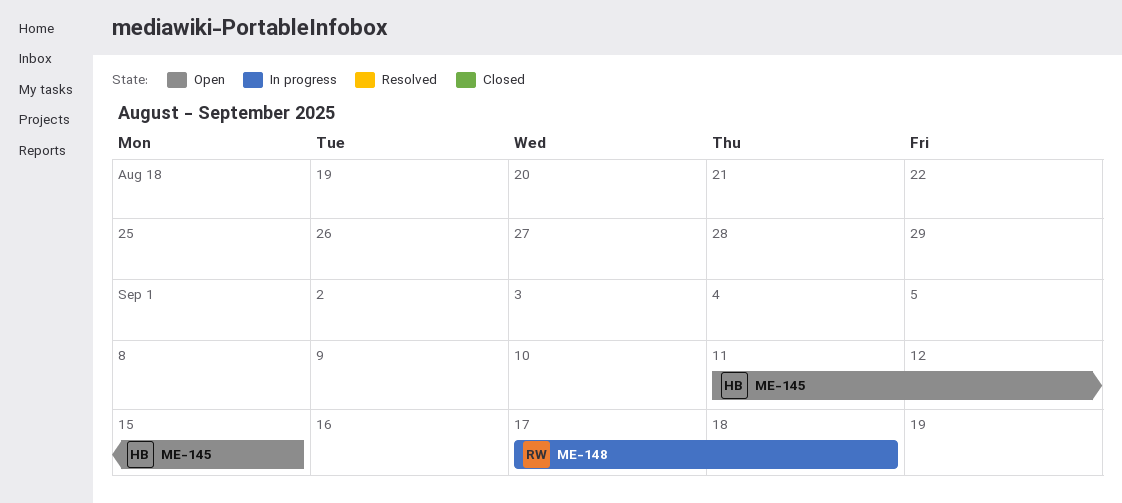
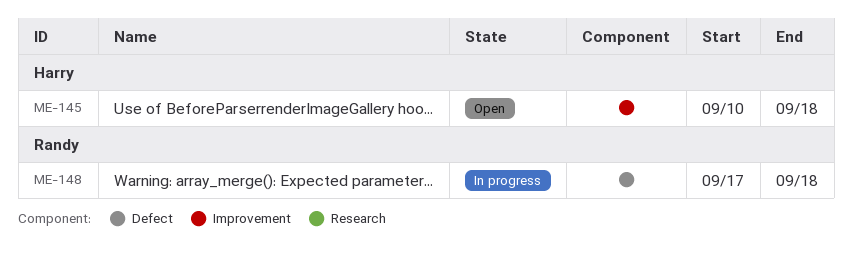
ME-145, start: Sep 11 -> Sep 10
ME-145, due: Sep 15 -> Sep 18

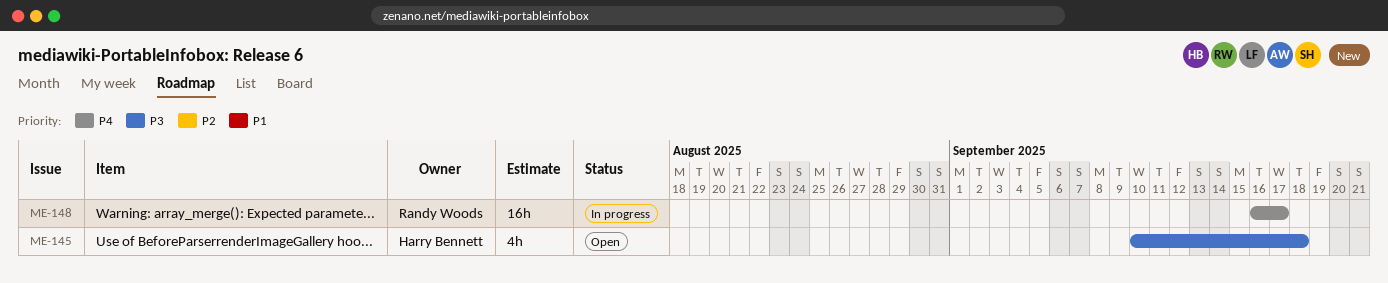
ME-148, start: Sep 17 -> Sep 16
ME-148, due: Sep 18 -> Sep 17

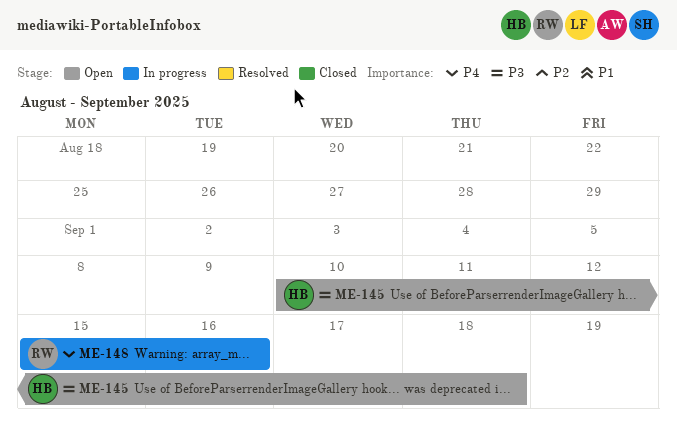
ME-148, start: Sep 16 -> Sep 15
ME-148, due: Sep 17 -> Sep 16

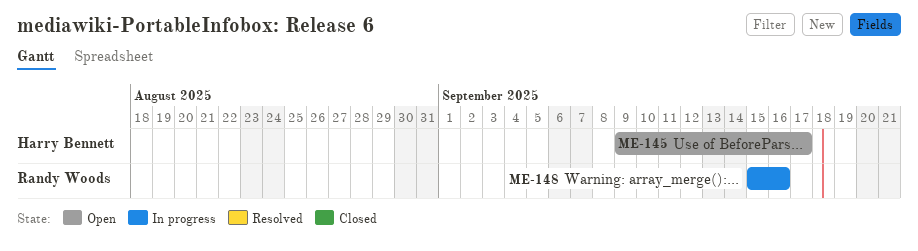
ME-145, start: Sep 10 -> Sep 9
ME-145, due: Sep 18 -> Sep 17

